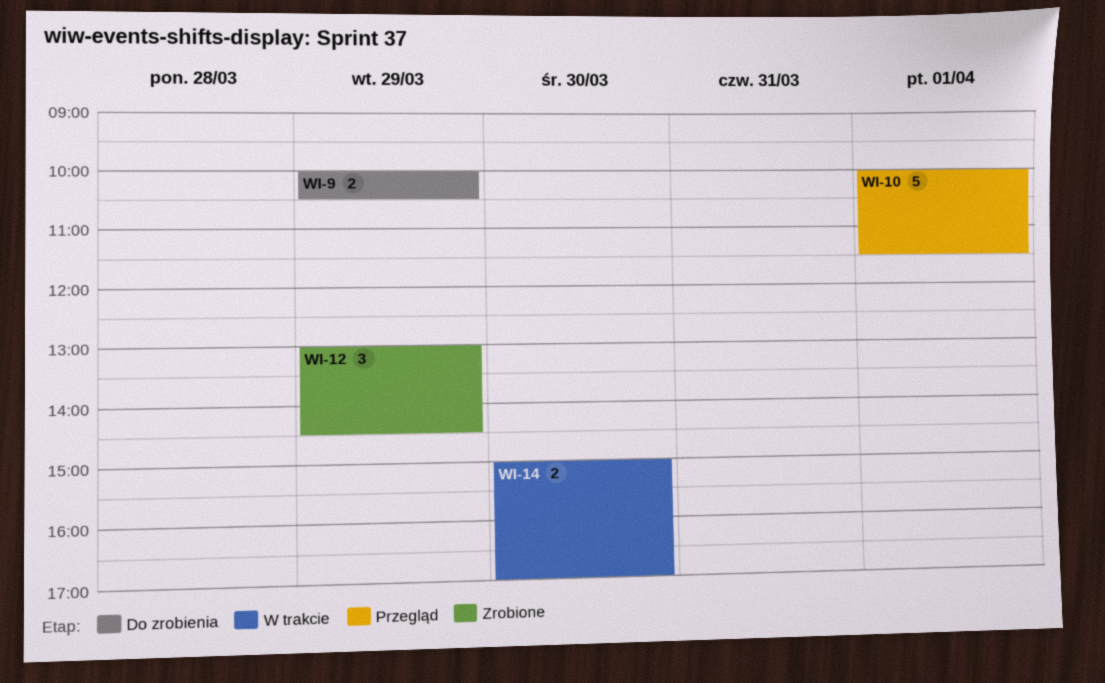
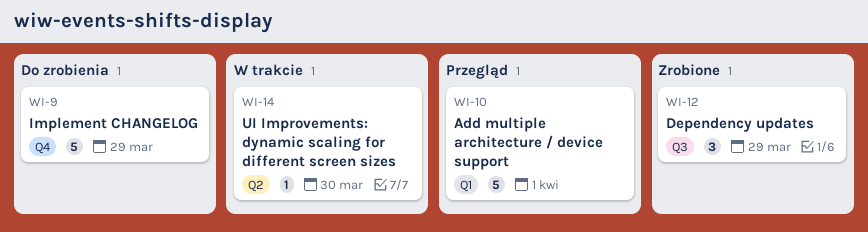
WI-9, estimate: 2 -> 5
WI-14, estimate: 2 -> 1

